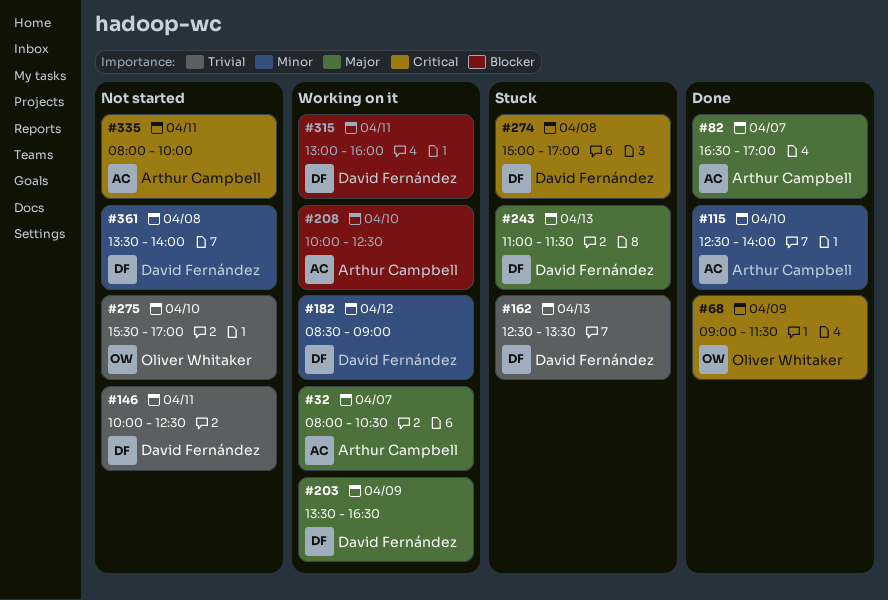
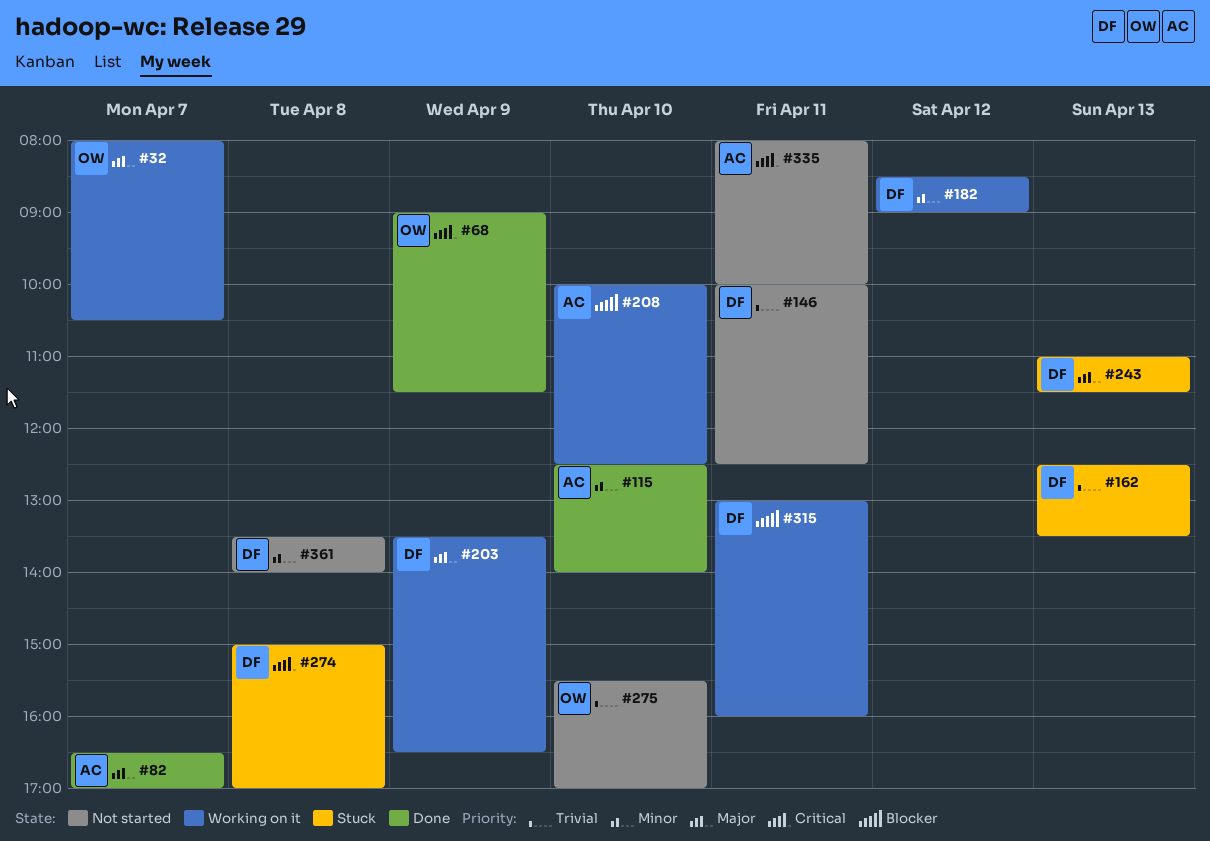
#32, owner: Arthur Campbell -> Oliver Whitaker

